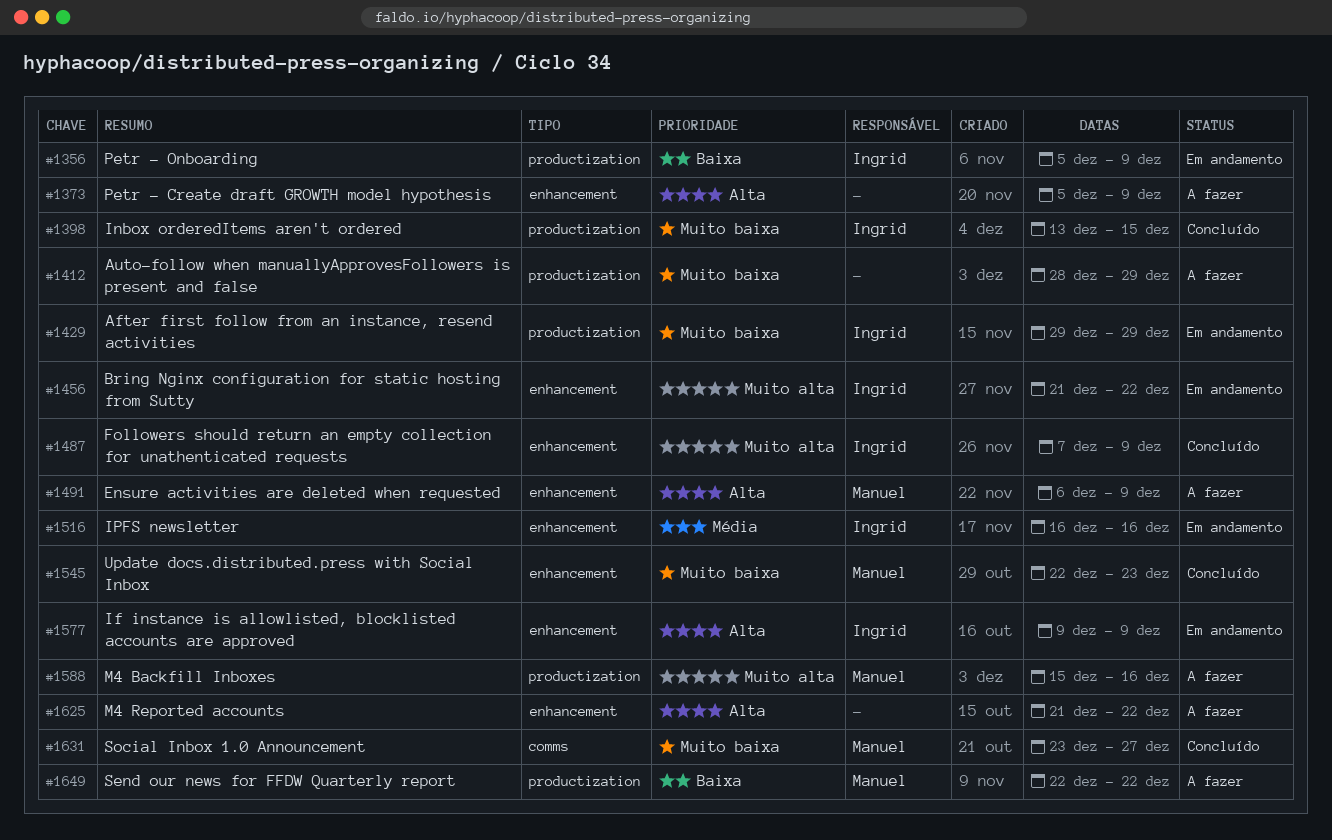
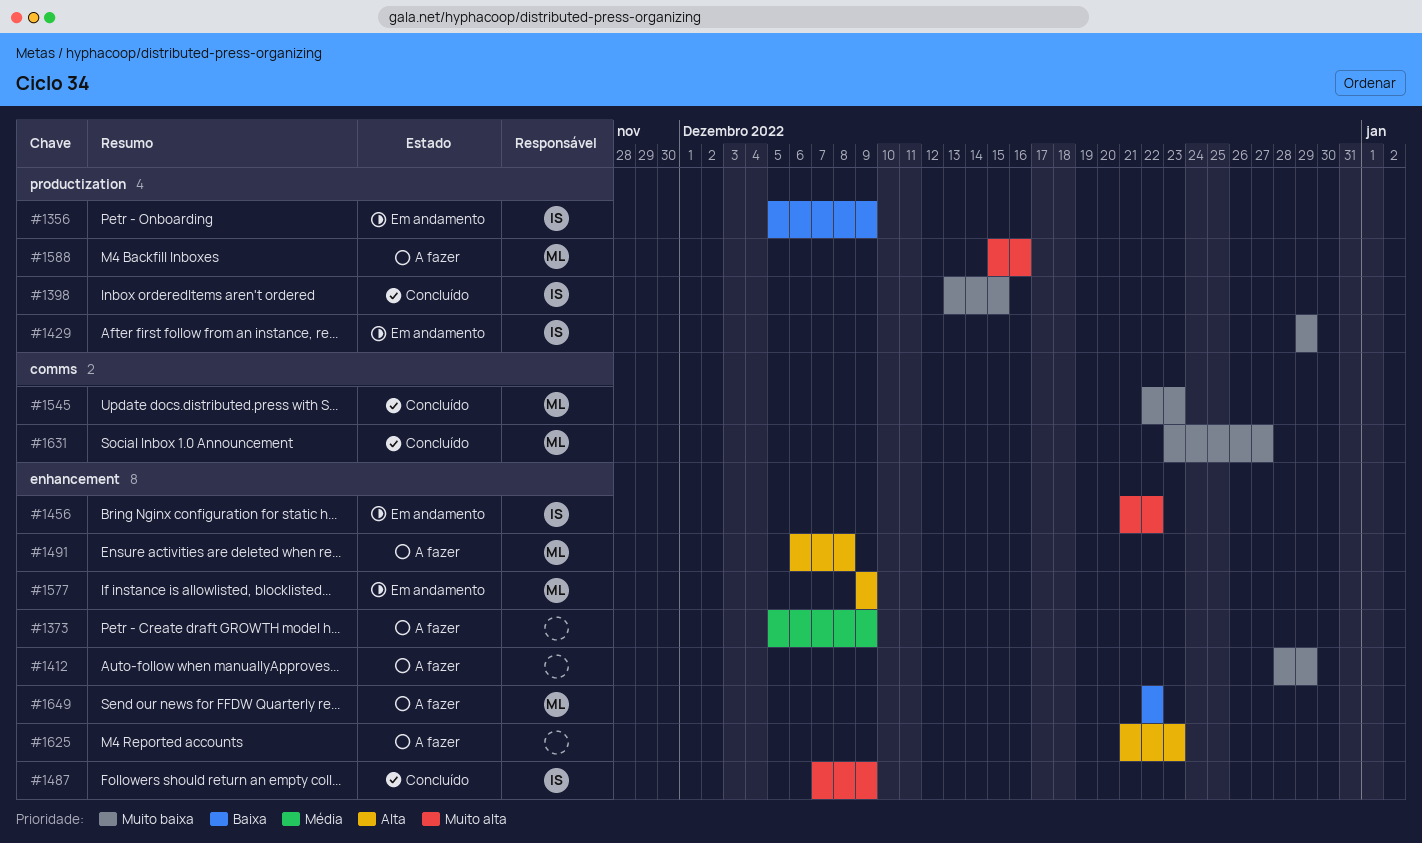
#1373, priority: Alta -> Média
#1412, label: productization -> enhancement
#1491, due: Dec 9 -> Dec 8
#1516: present -> none
#1545, label: enhancement -> comms
#1577, owner: Ingrid -> Manuel
#1625, due: Dec 22 -> Dec 23
#1649, label: productization -> enhancement

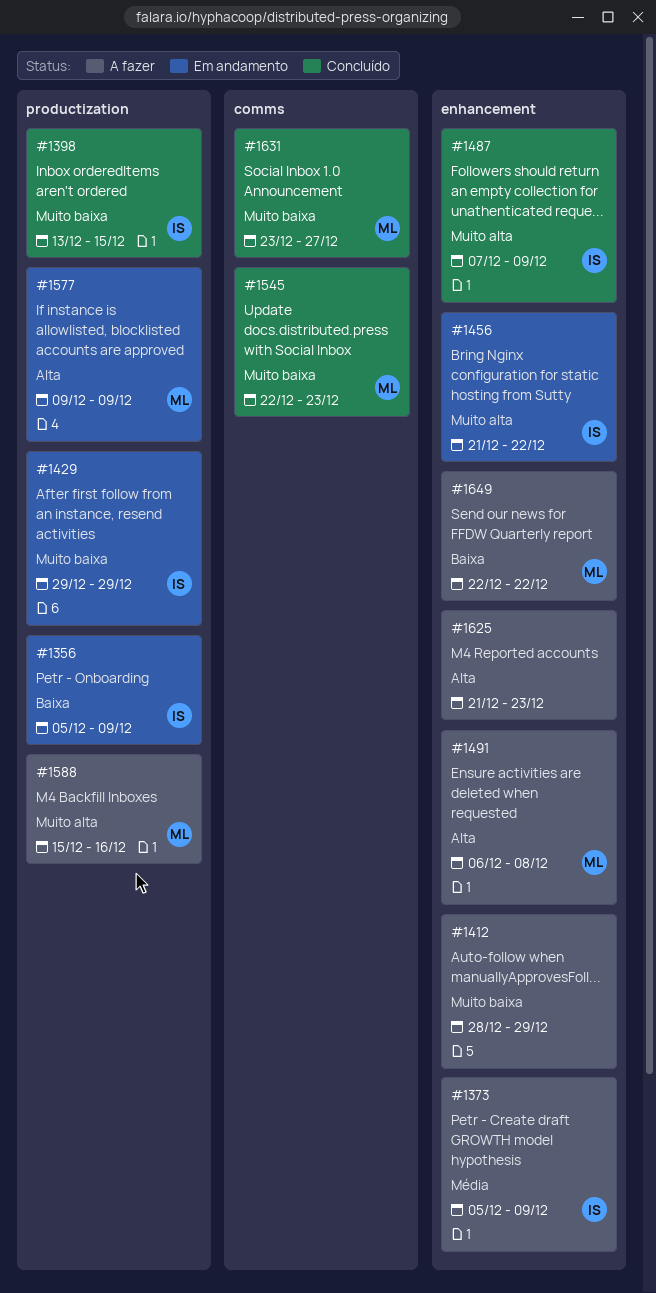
#1373, owner: none -> IS
#1577, label: enhancement -> productization

